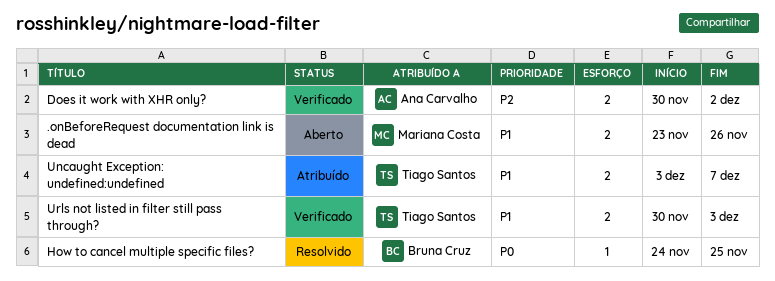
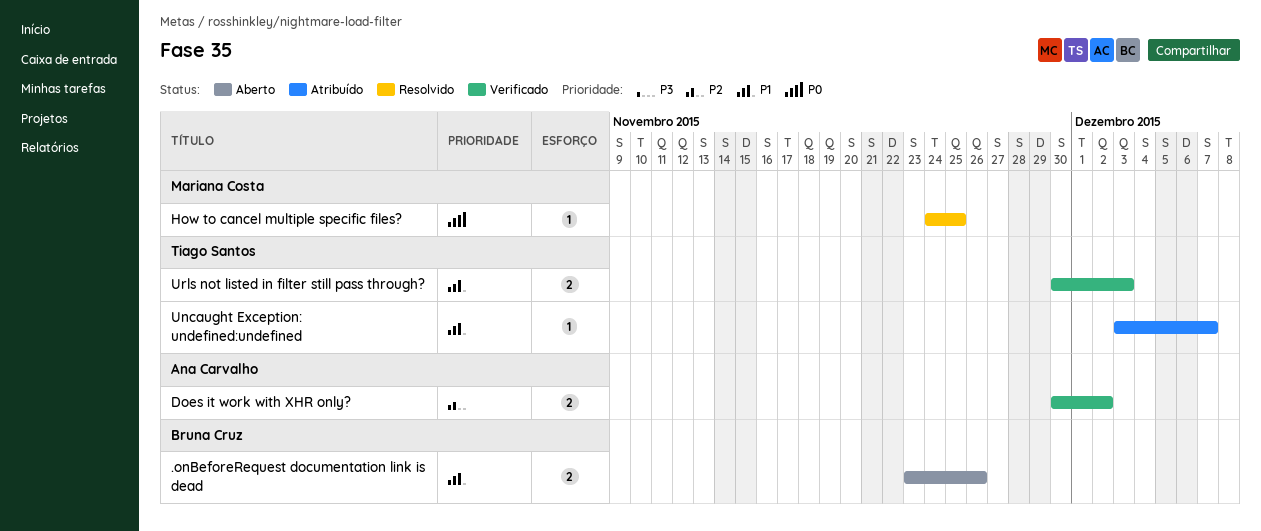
.onBeforeRequest documentation link is dead, owner: Mariana Costa -> Bruna Cruz
How to cancel multiple specific files?, owner: Bruna Cruz -> Mariana Costa
Uncaught Exception: undefined:undefined, estimate: 2 -> 1

